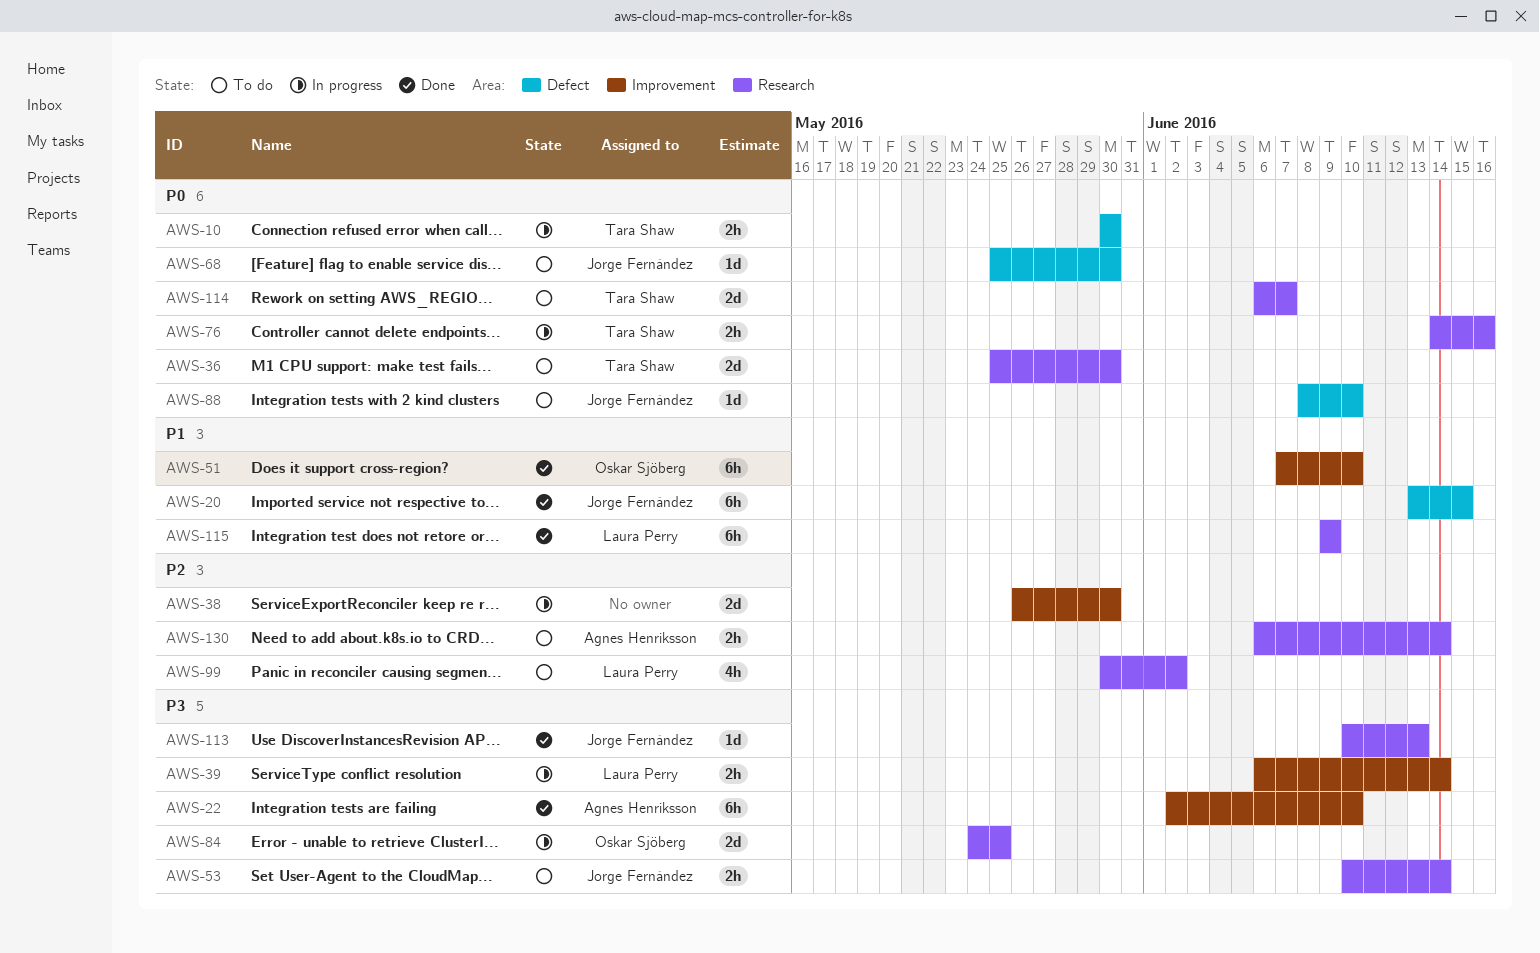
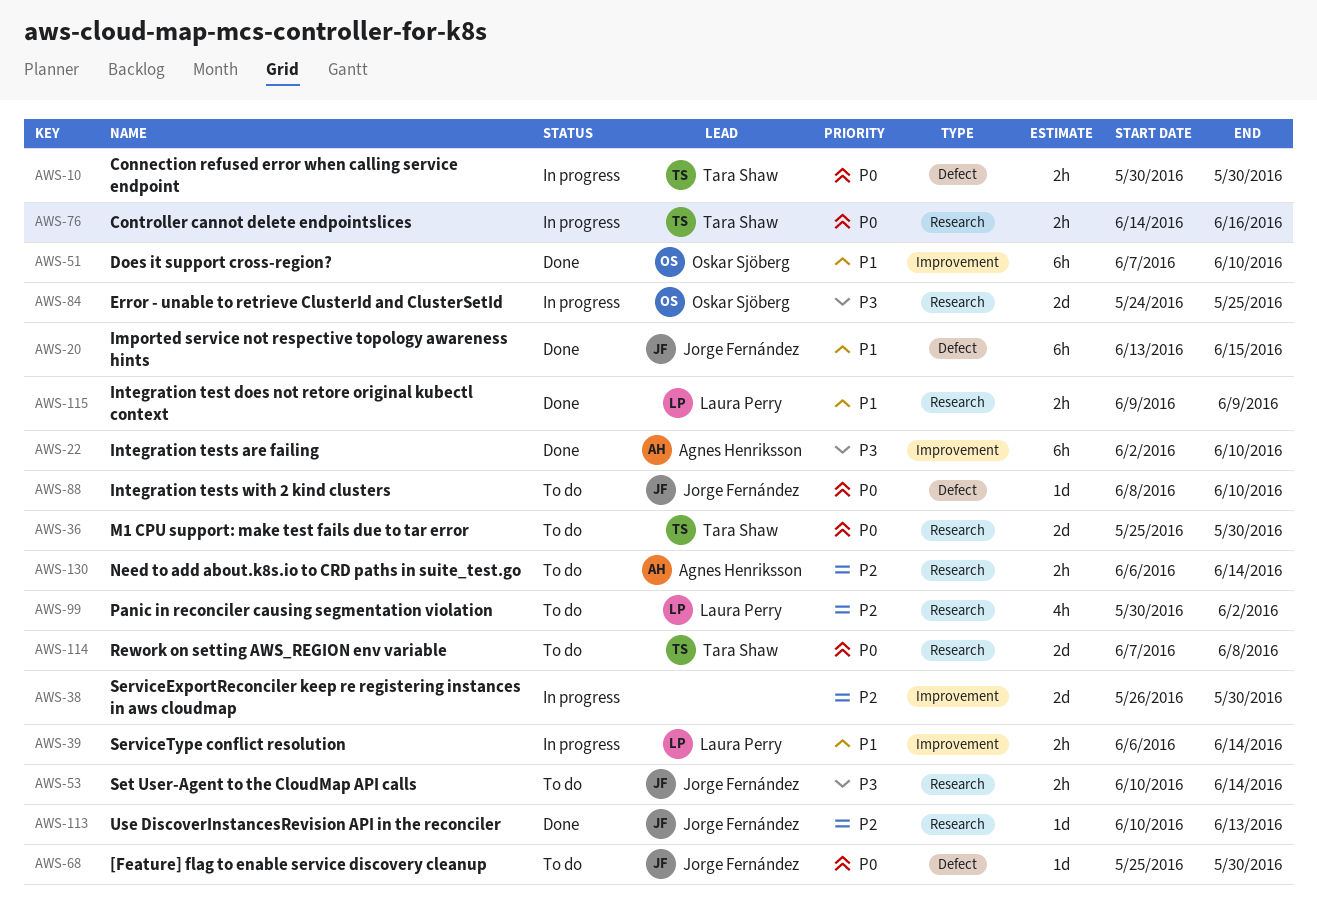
AWS-39, priority: P3 -> P1
AWS-113, priority: P3 -> P2
AWS-114, start: Jun 6 -> Jun 7
AWS-114, due: Jun 7 -> Jun 8
AWS-115, estimate: 6h -> 2h

